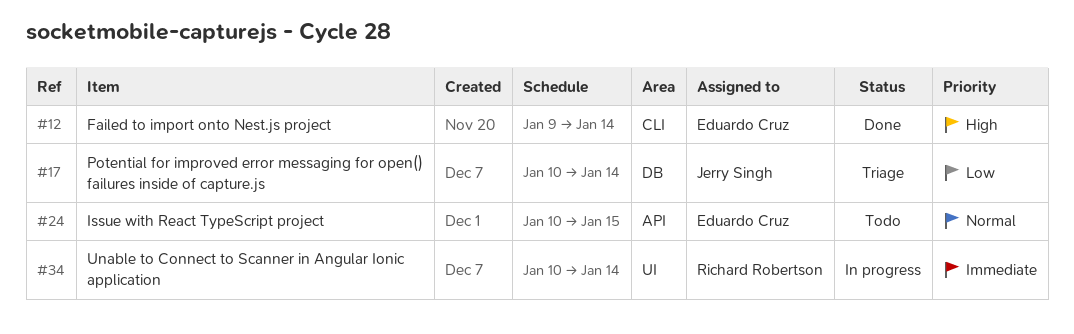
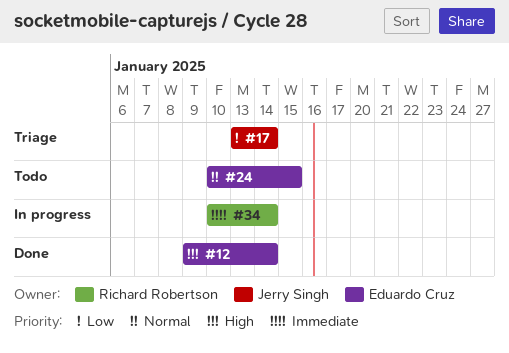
#17, start: Jan 10 -> Jan 13

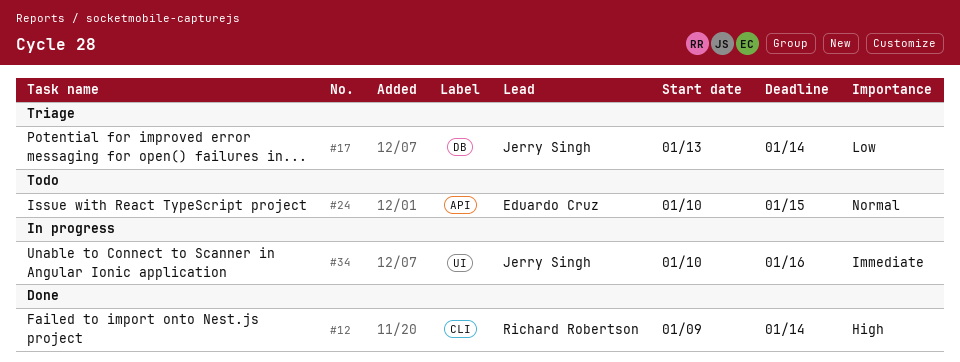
#12, owner: Eduardo Cruz -> Richard Robertson
#34, owner: Richard Robertson -> Jerry Singh
#34, due: Jan 14 -> Jan 16

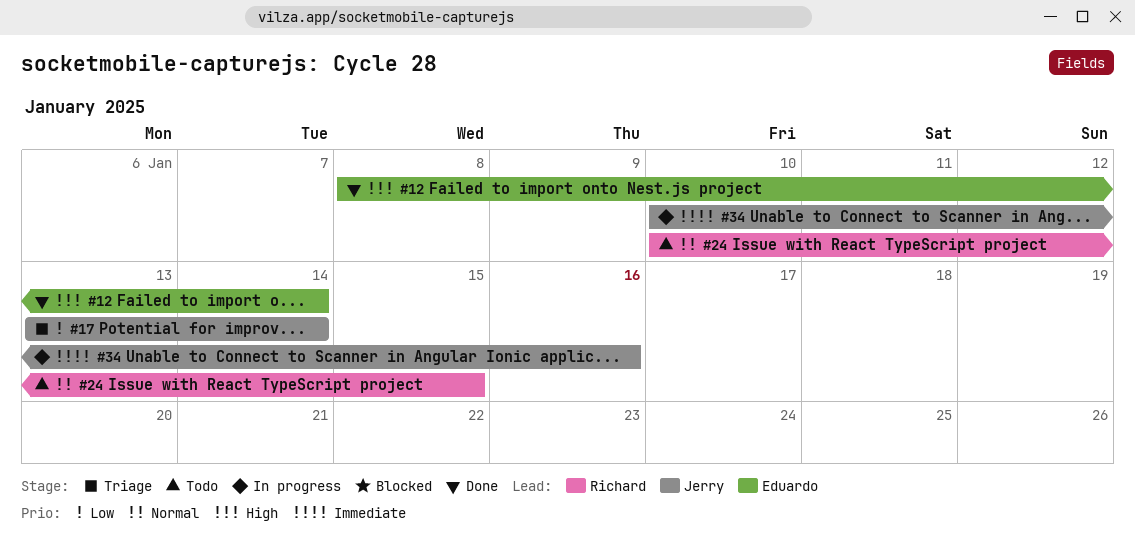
#12, owner: Richard Robertson -> Eduardo Cruz
#12, start: Jan 9 -> Jan 8
#24, owner: Eduardo Cruz -> Richard Robertson

